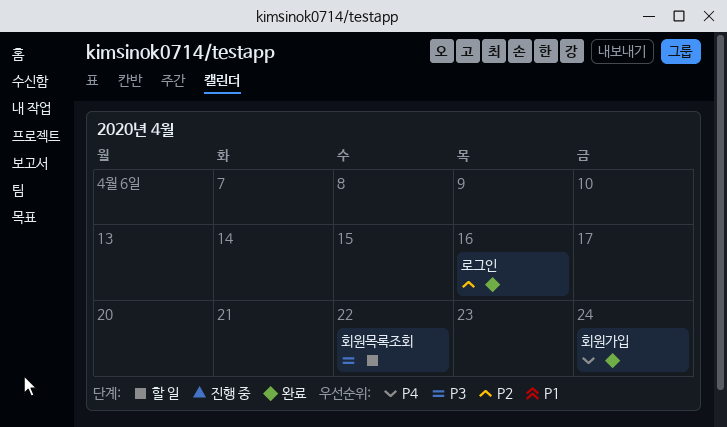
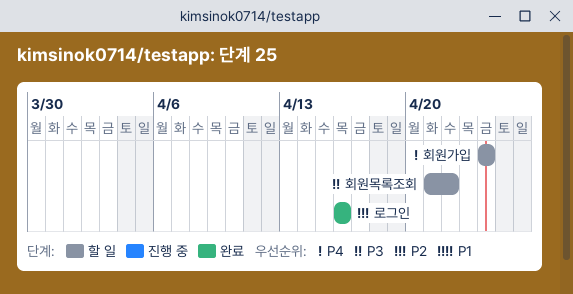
회원가입, status: 완료 -> 할 일

